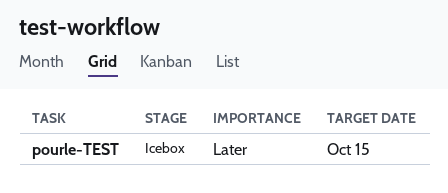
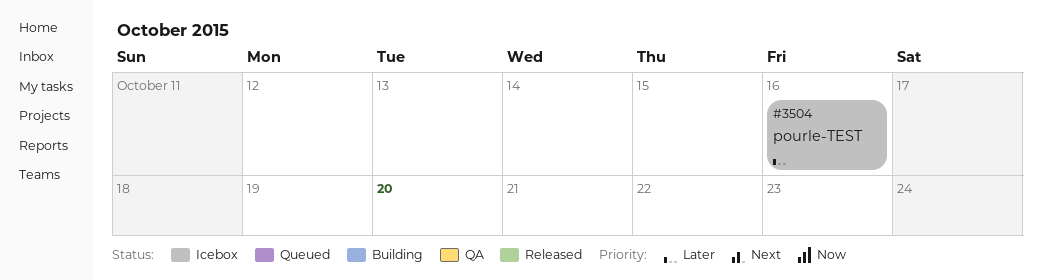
pourle-TEST, due: Oct 15 -> Oct 16

